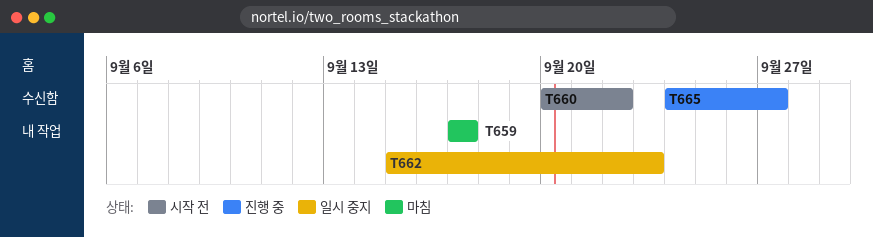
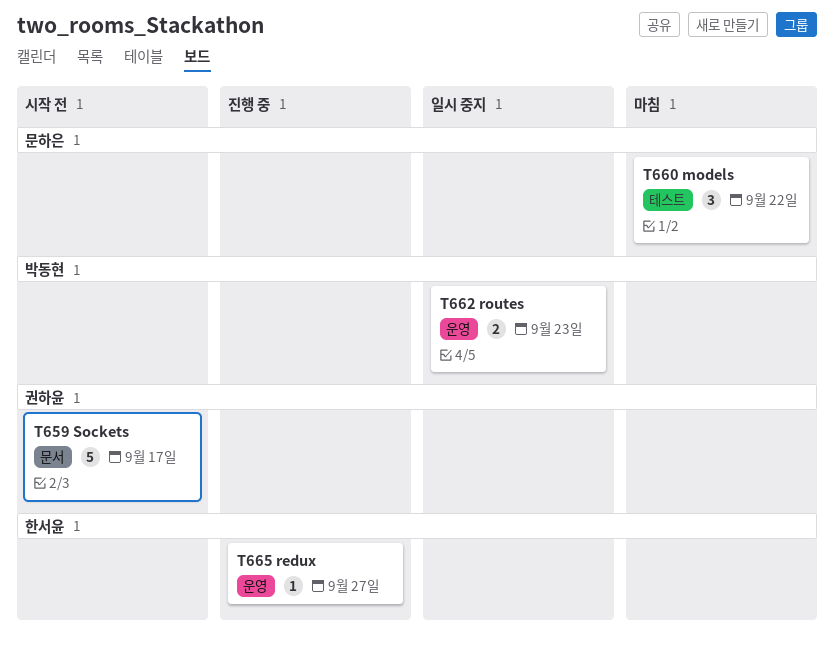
T659, status: 마침 -> 시작 전
T660, status: 시작 전 -> 마침

